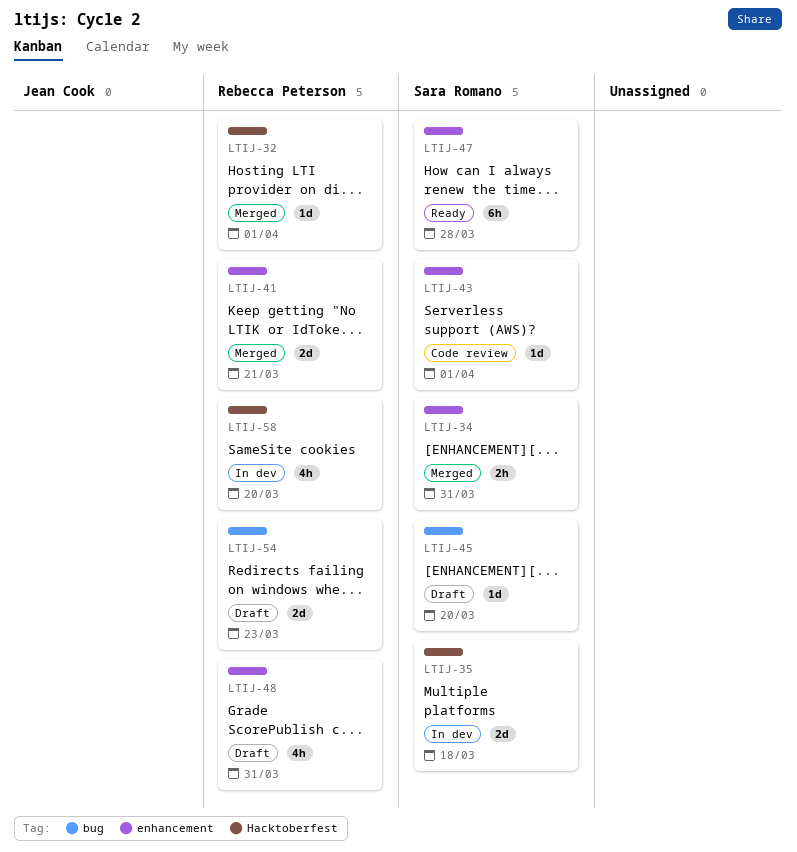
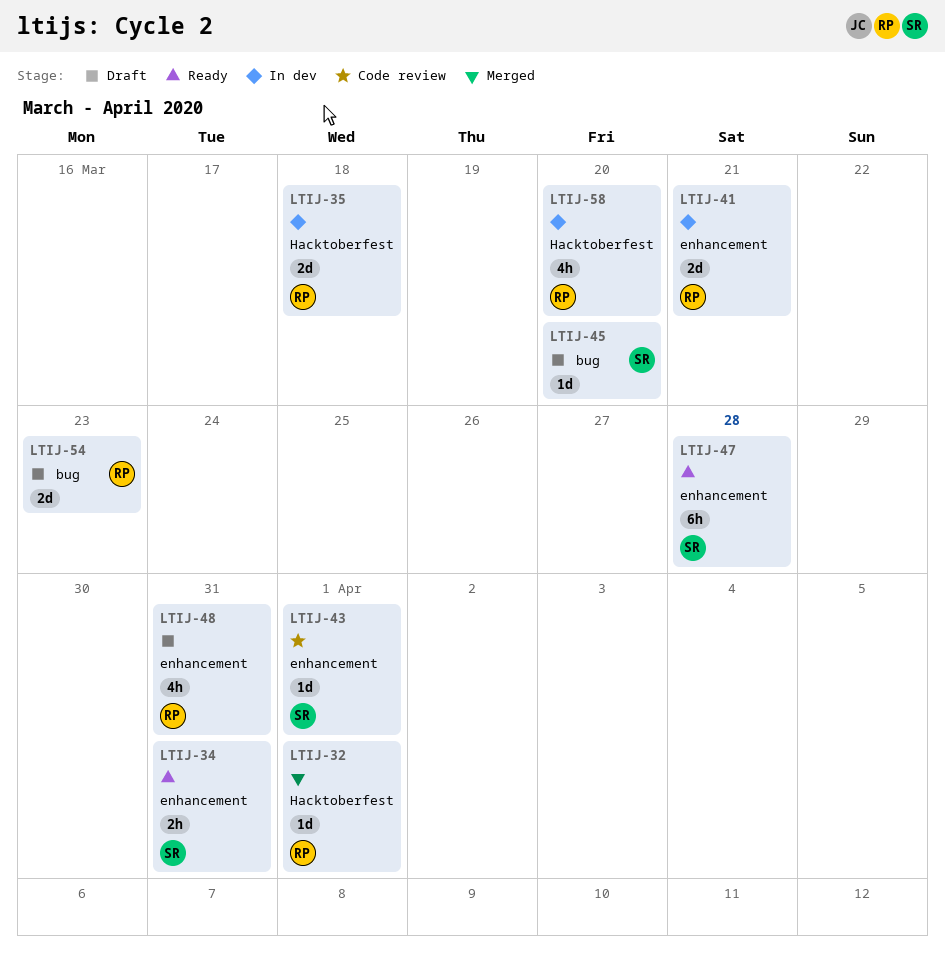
LTIJ-34, status: Merged -> Ready
LTIJ-35, owner: Sara Romano -> Rebecca Peterson
LTIJ-41, status: Merged -> In dev

